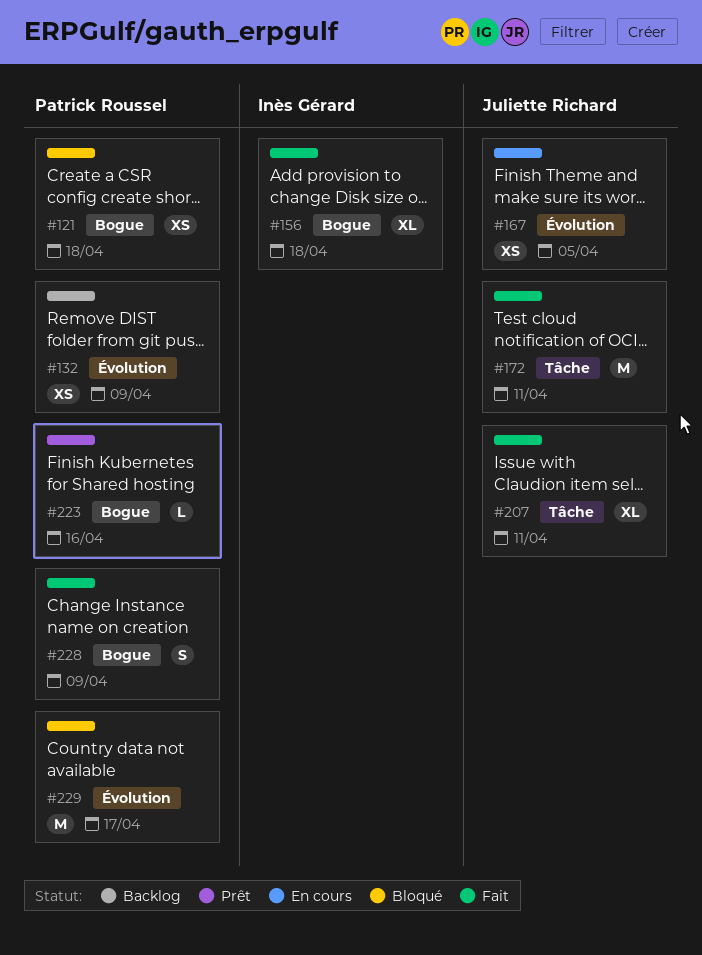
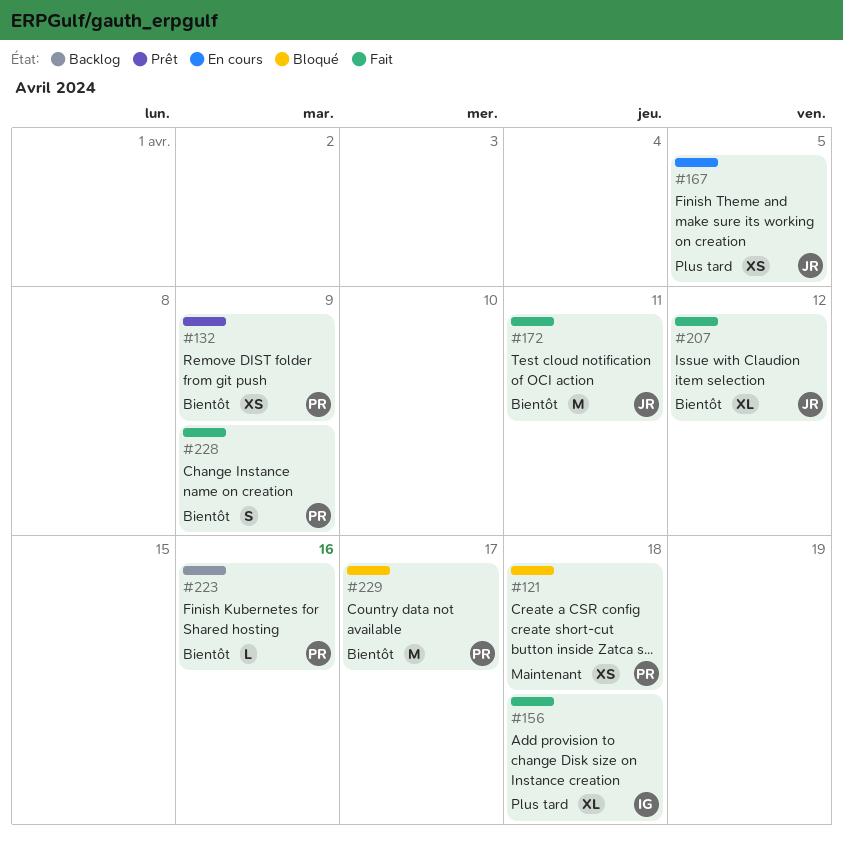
#132, status: Backlog -> Prêt
#207, due: Apr 11 -> Apr 12
#223, status: Prêt -> Backlog

